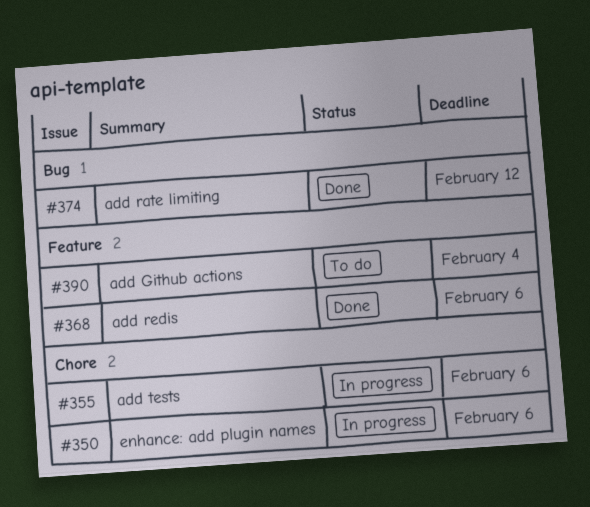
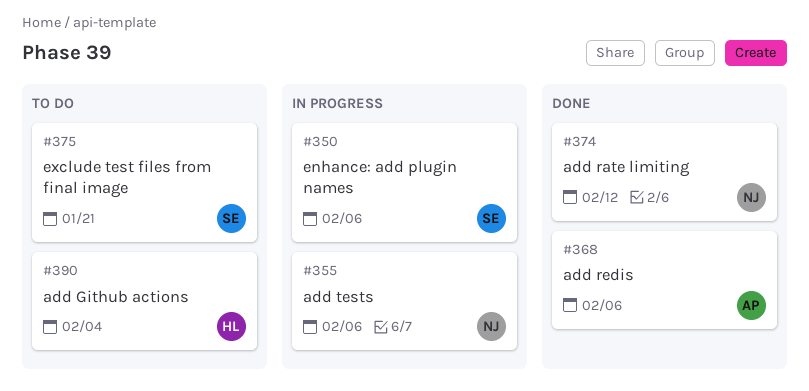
#375: none -> present

